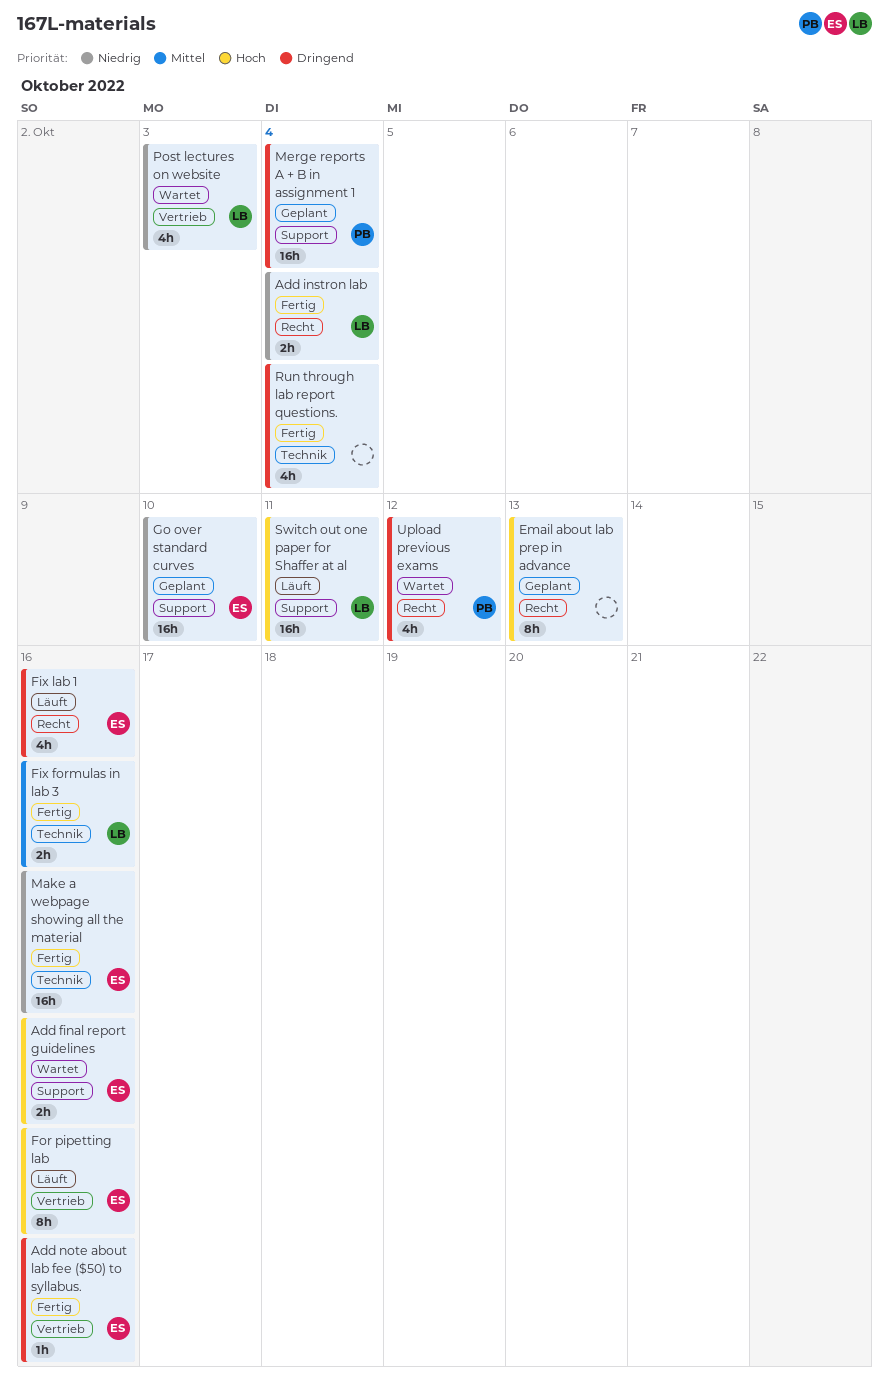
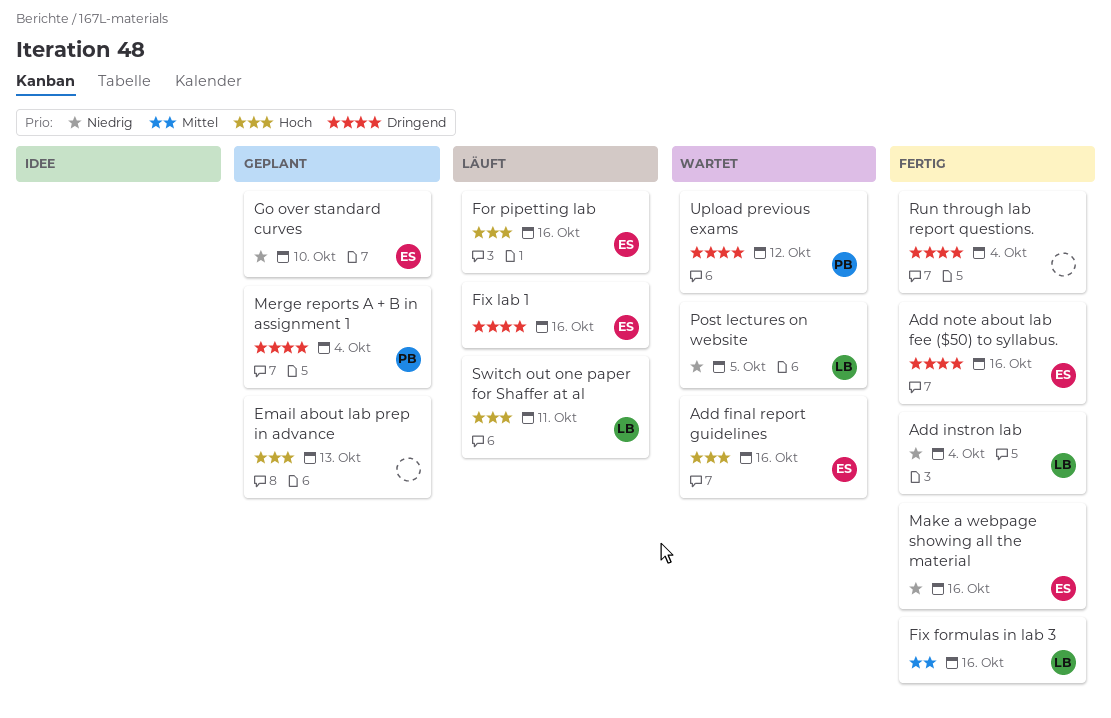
Post lectures on website, due: Oct 3 -> Oct 5

